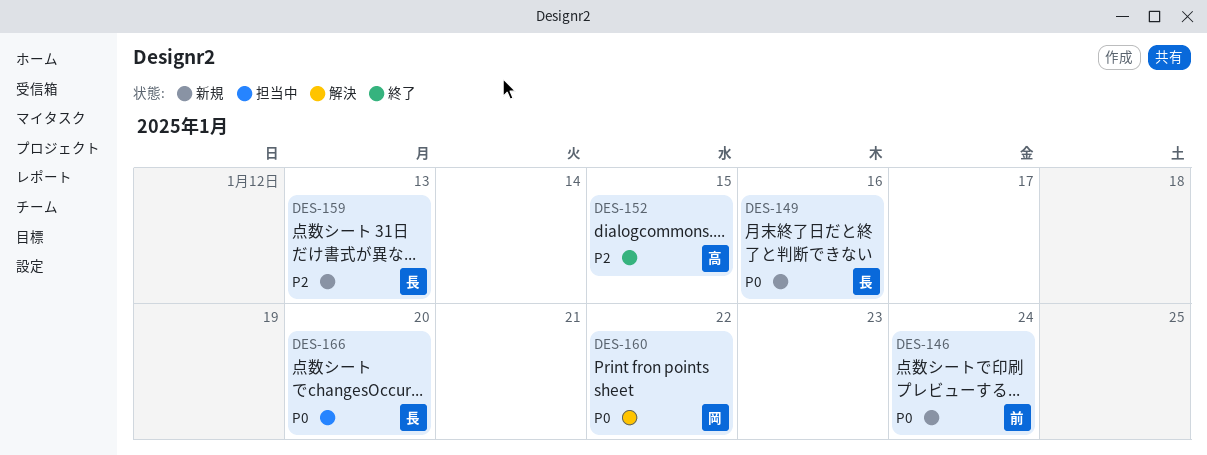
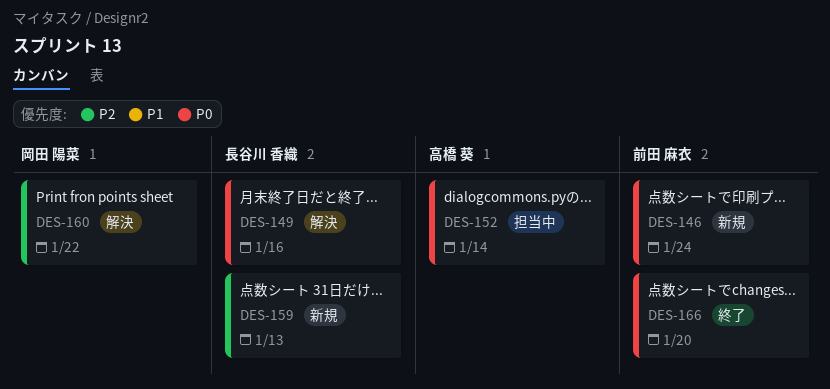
DES-149, status: 新規 -> 解決
DES-152, status: 終了 -> 担当中
DES-152, priority: P2 -> P0
DES-152, due: Jan 15 -> Jan 14
DES-160, priority: P0 -> P2
DES-166, status: 担当中 -> 終了
DES-166, owner: 長谷川 香織 -> 前田 麻衣

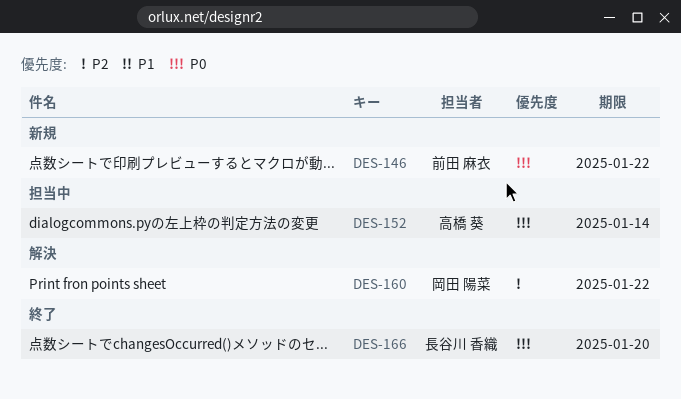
DES-146, due: Jan 24 -> Jan 22
DES-149: present -> none
DES-159: present -> none
DES-166, owner: 前田 麻衣 -> 長谷川 香織

